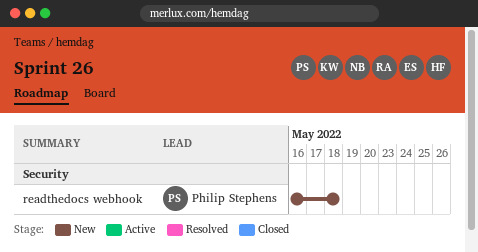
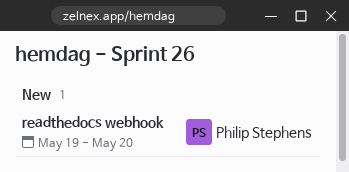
readthedocs webhook, start: May 16 -> May 19
readthedocs webhook, due: May 18 -> May 20

